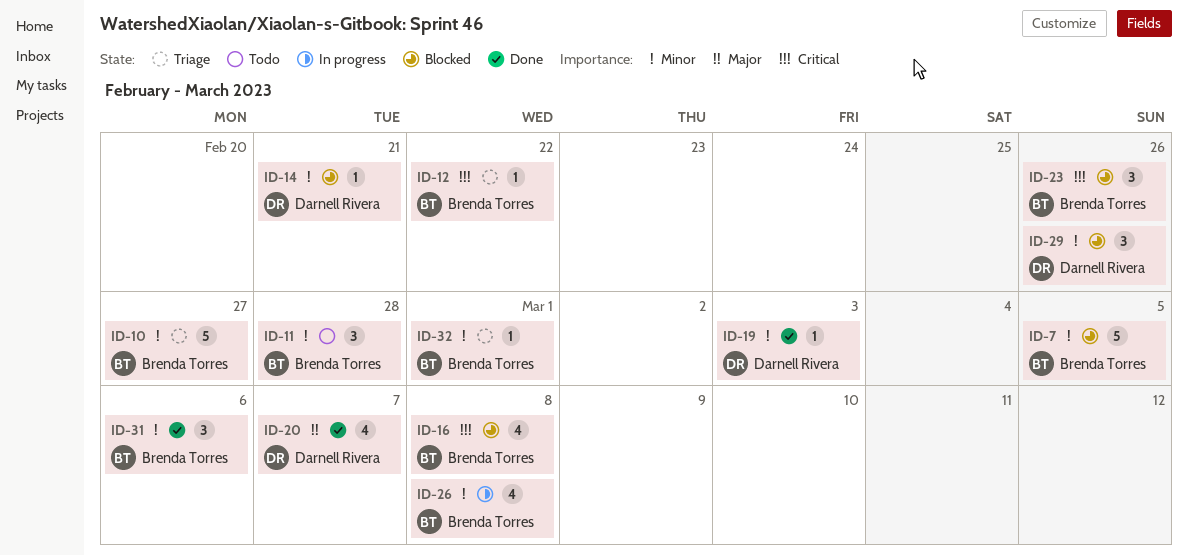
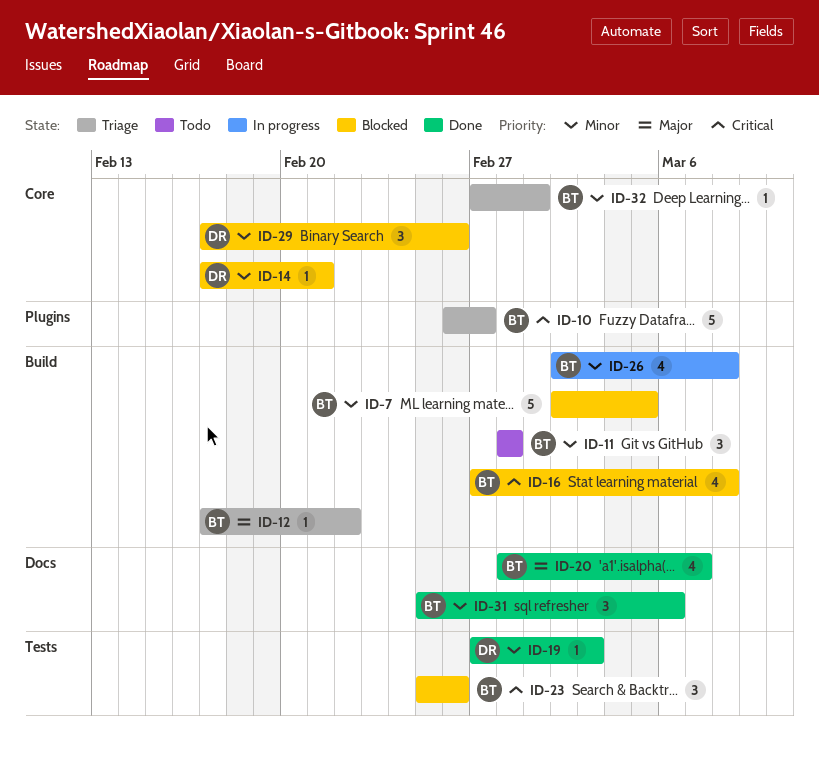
ID-10, priority: Minor -> Critical
ID-12, priority: Critical -> Major
ID-20, owner: Darnell Rivera -> Brenda Torres

